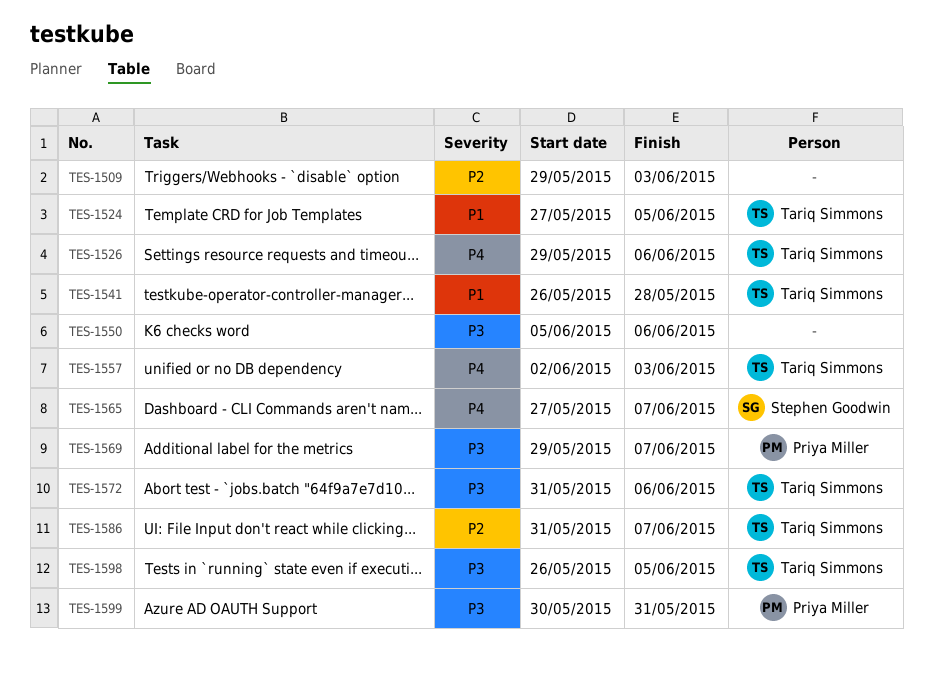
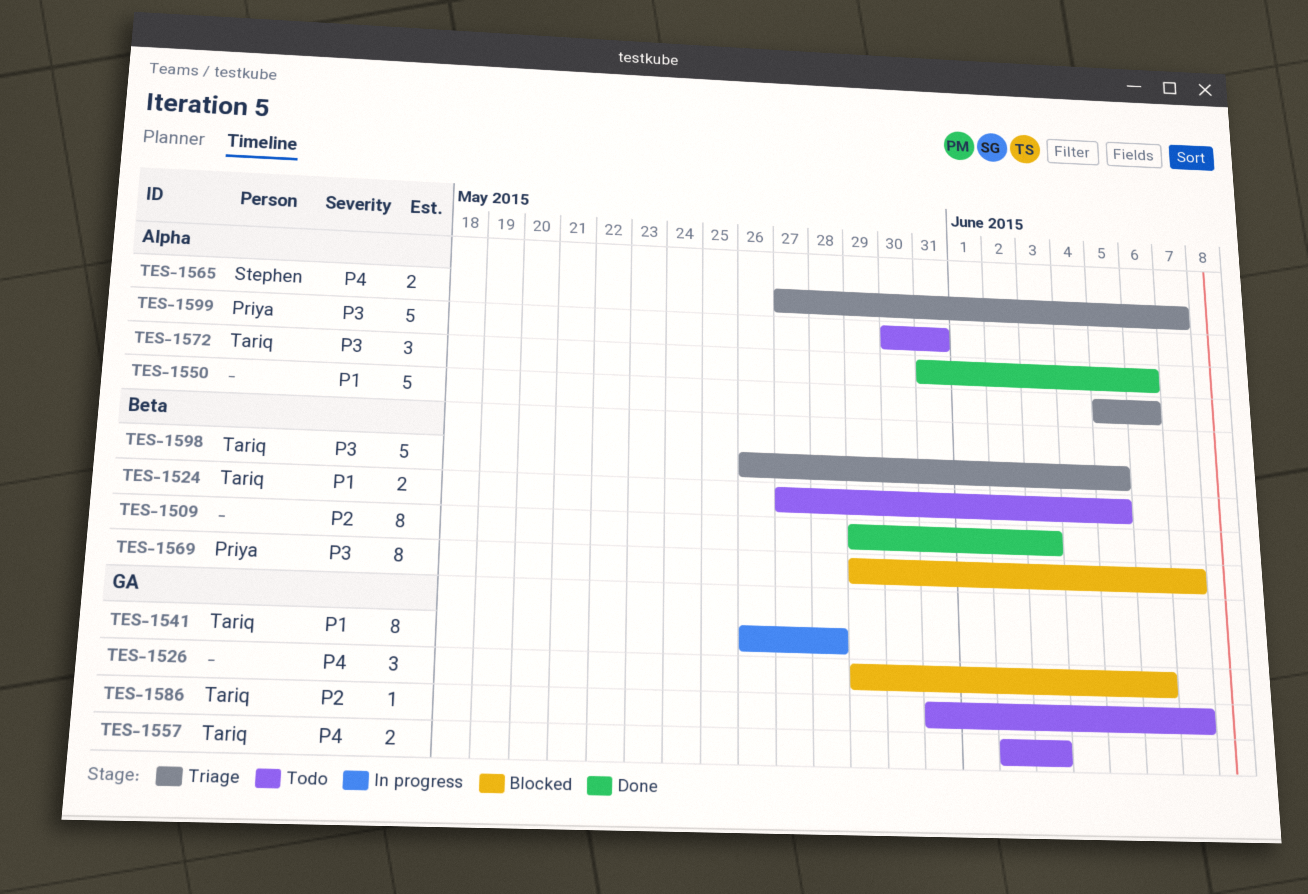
TES-1526, owner: Tariq Simmons -> none
TES-1550, priority: P3 -> P1

